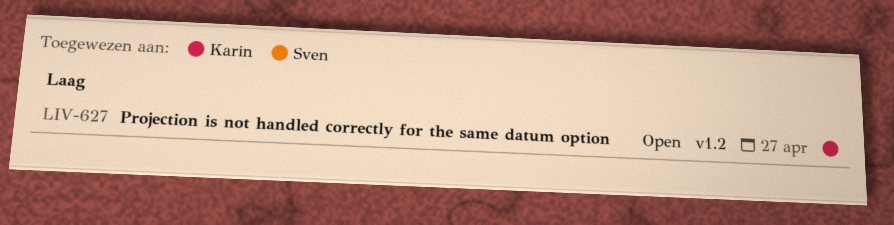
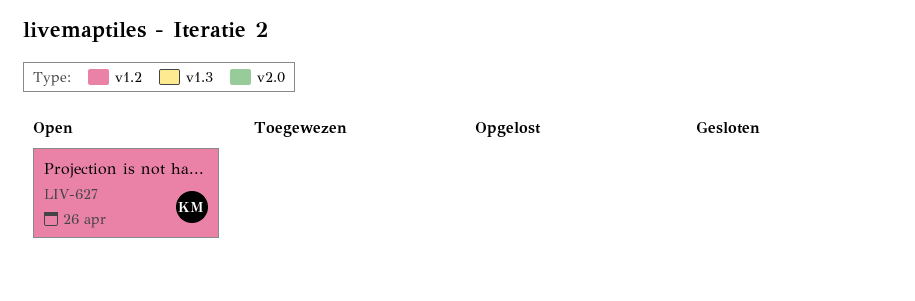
LIV-627, due: Apr 27 -> Apr 26

